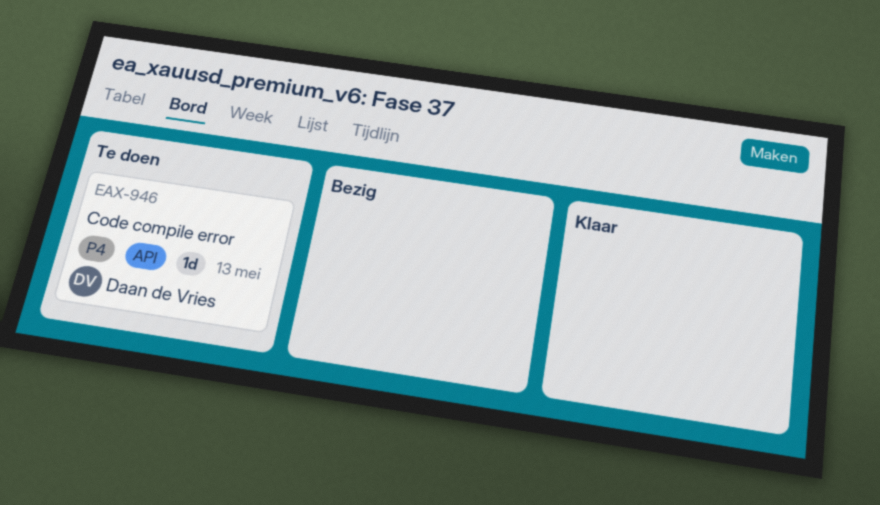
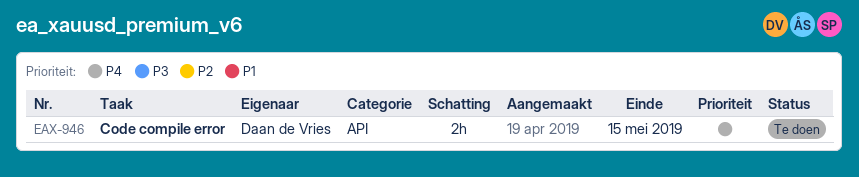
EAX-946, estimate: 1d -> 2h
EAX-946, due: May 13 -> May 15

